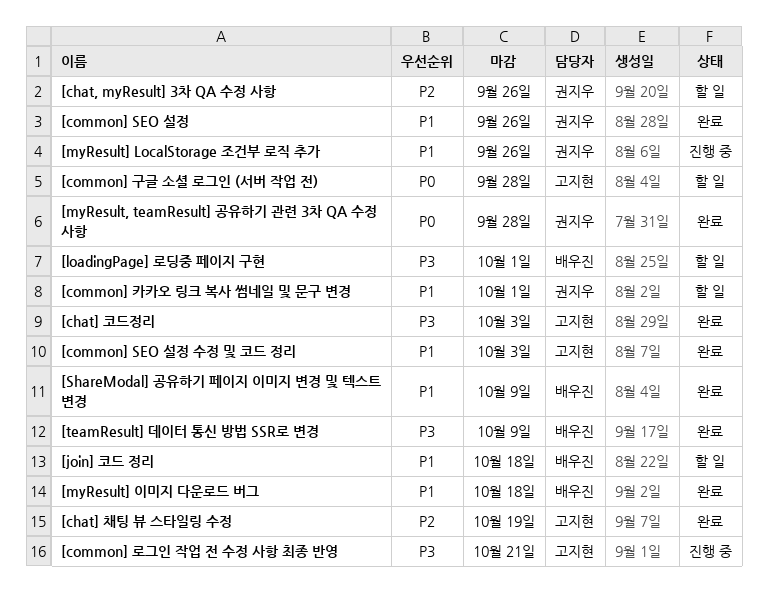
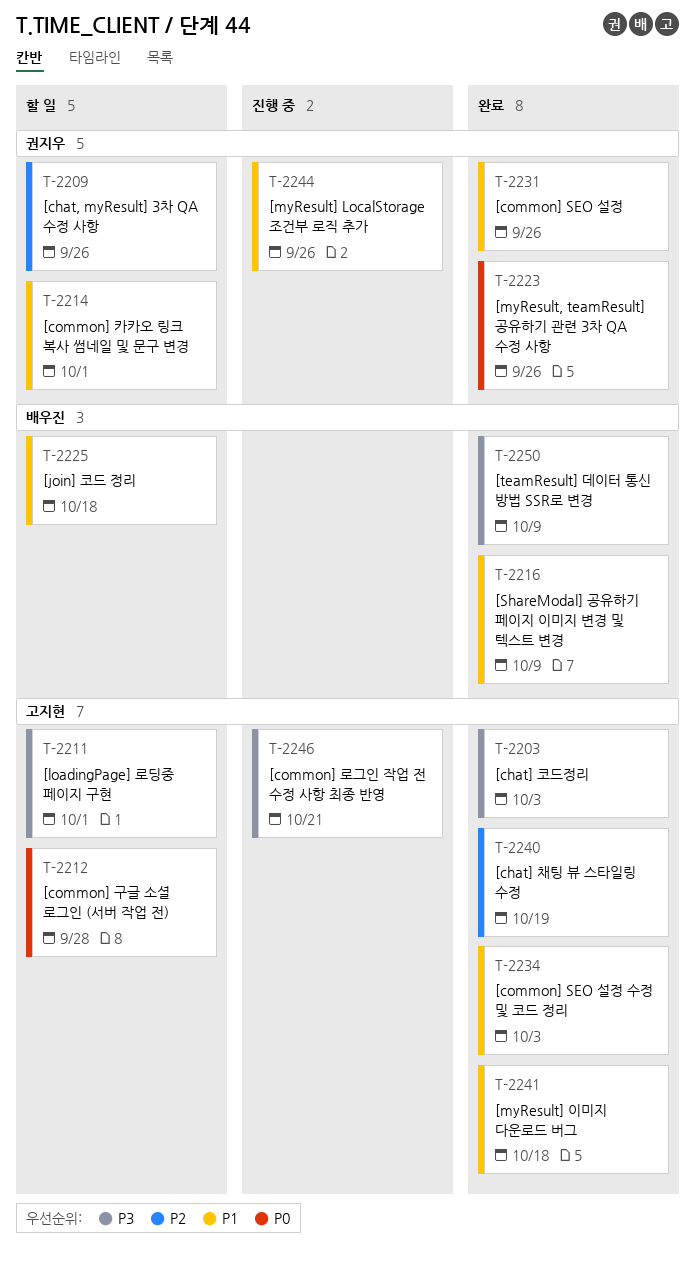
[loadingPage] 로딩중 페이지 구현, owner: 배우진 -> 고지현
[myResult, teamResult] 공유하기 관련 3차 QA 수정 사항, due: Sep 28 -> Sep 26
[myResult] 이미지 다운로드 버그, owner: 배우진 -> 고지현

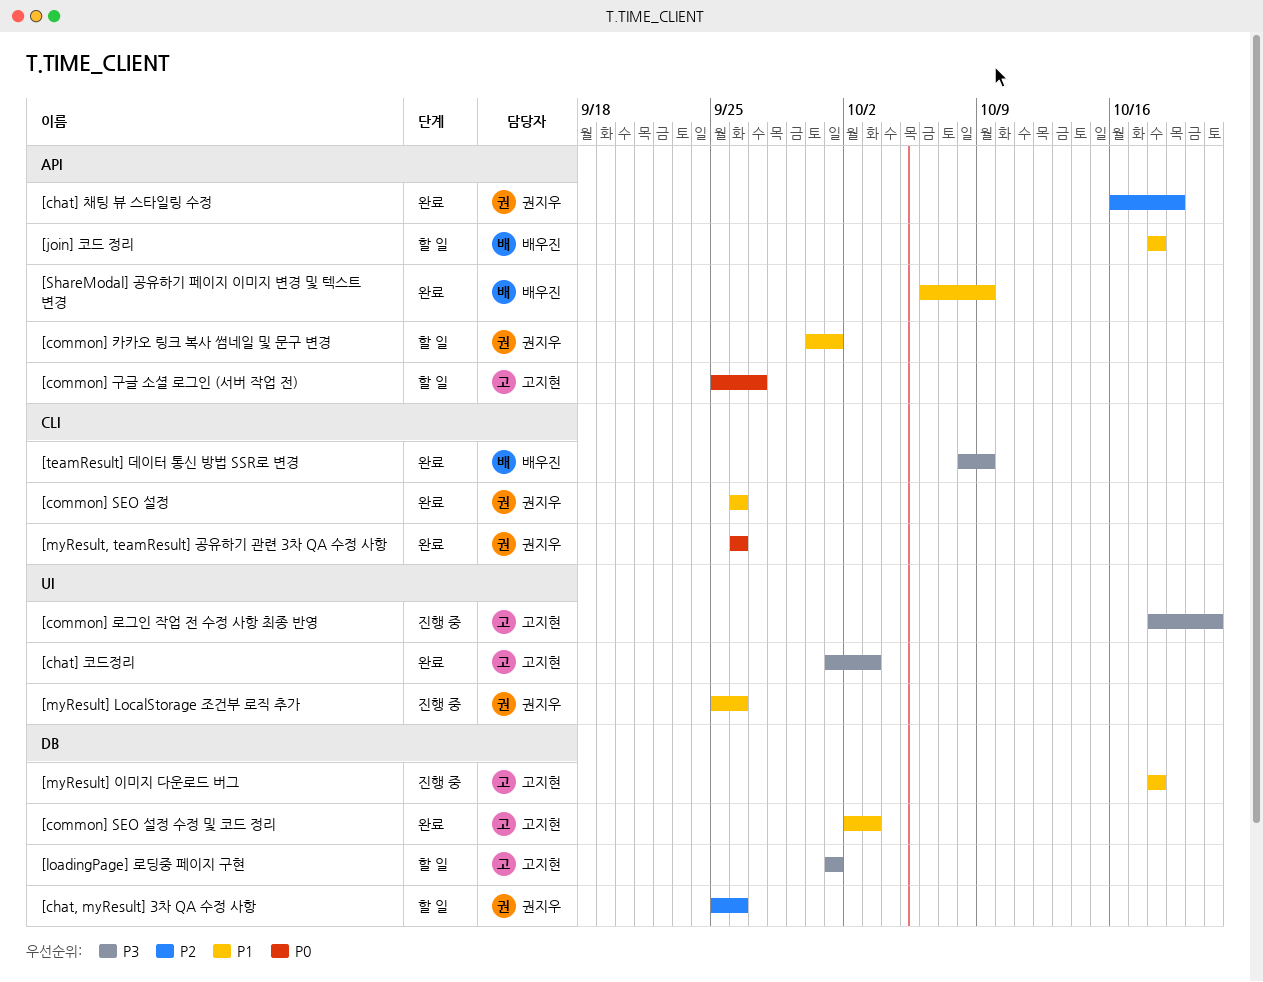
[chat] 채팅 뷰 스타일링 수정, owner: 고지현 -> 권지우
[common] 구글 소셜 로그인 (서버 작업 전), due: Sep 28 -> Sep 27
[myResult] 이미지 다운로드 버그, status: 완료 -> 진행 중

